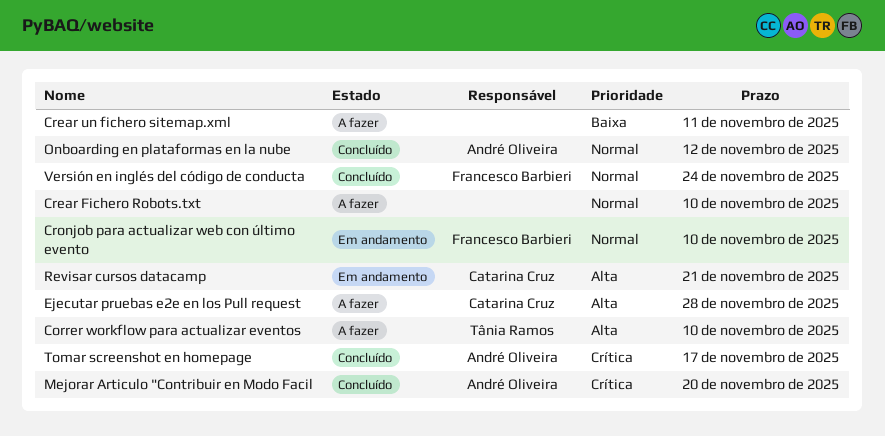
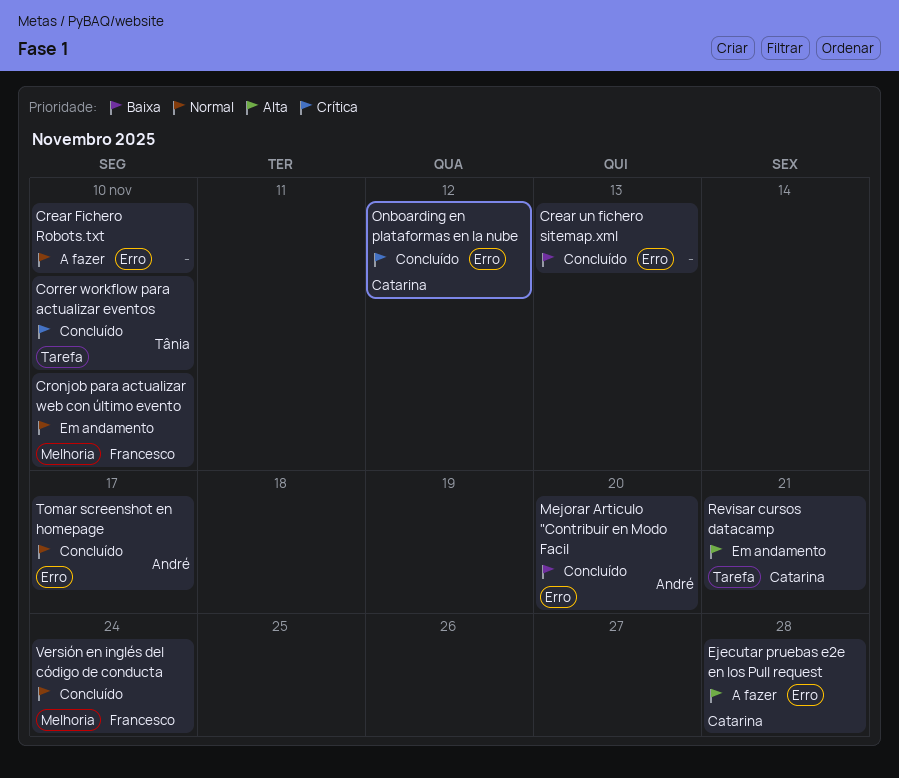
Correr workflow para actualizar eventos, status: A fazer -> Concluído
Correr workflow para actualizar eventos, priority: Alta -> Crítica
Crear un fichero sitemap.xml, status: A fazer -> Concluído
Crear un fichero sitemap.xml, due: Nov 11 -> Nov 13
Mejorar Articulo "Contribuir en Modo Facil, priority: Crítica -> Baixa
Onboarding en plataformas en la nube, owner: André Oliveira -> Catarina Cruz
Onboarding en plataformas en la nube, priority: Normal -> Crítica
Tomar screenshot en homepage, priority: Crítica -> Normal

